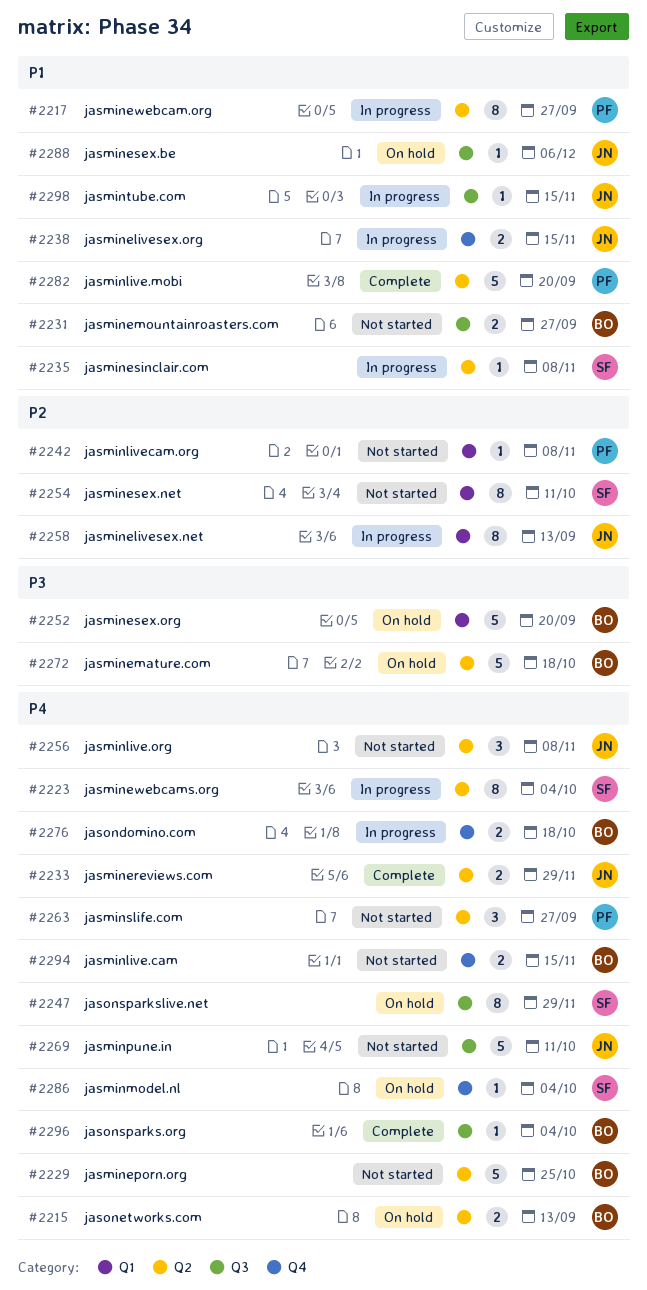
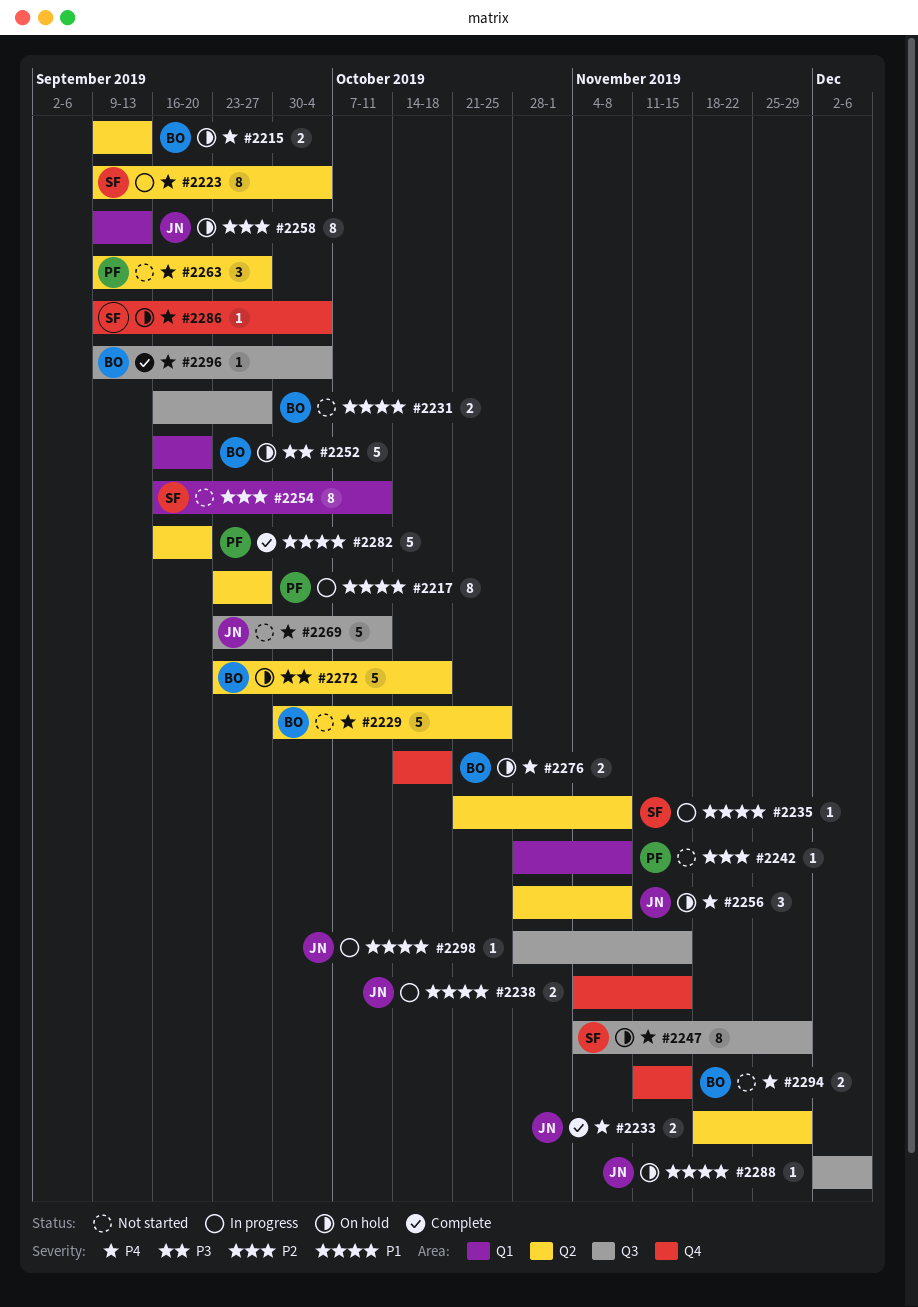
#2256, status: Not started -> On hold
#2258, status: In progress -> On hold
#2276, status: In progress -> On hold

